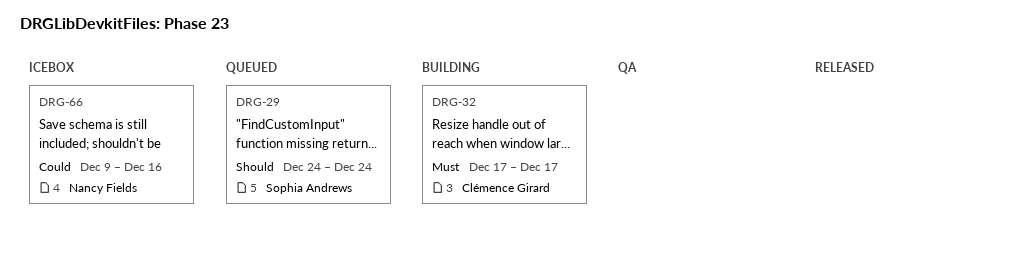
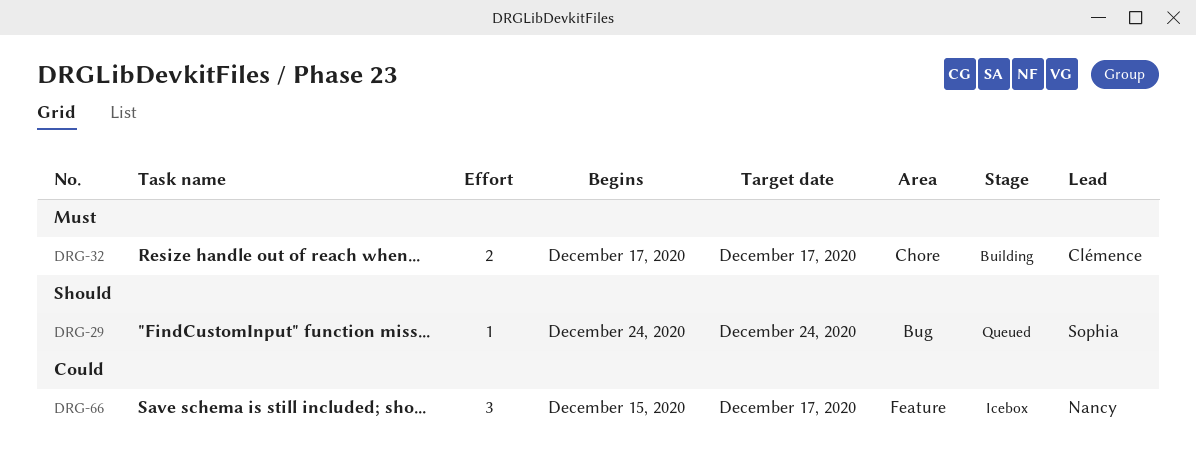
DRG-66, start: Dec 9 -> Dec 15
DRG-66, due: Dec 16 -> Dec 17

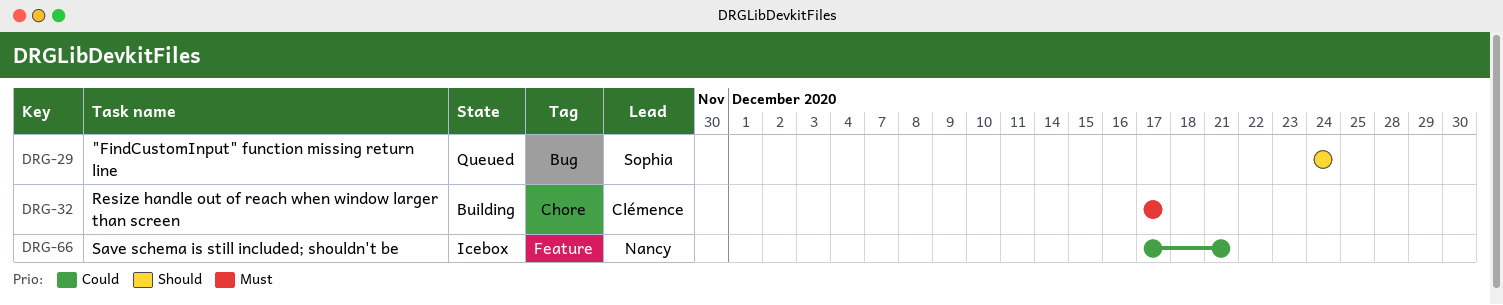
DRG-66, start: Dec 15 -> Dec 17
DRG-66, due: Dec 17 -> Dec 21

